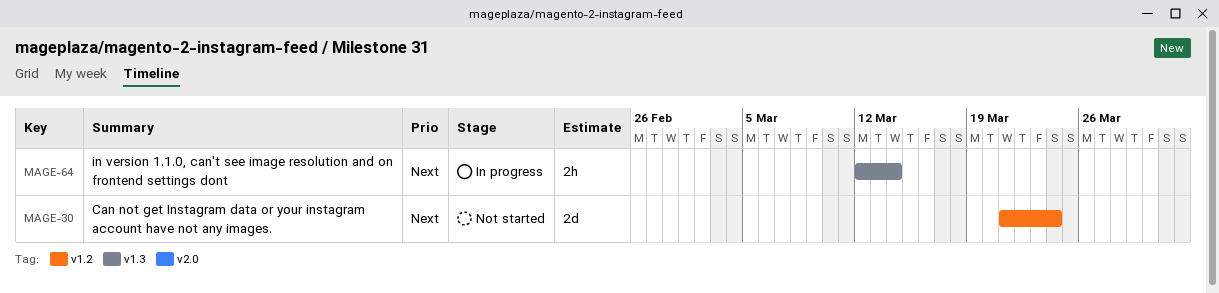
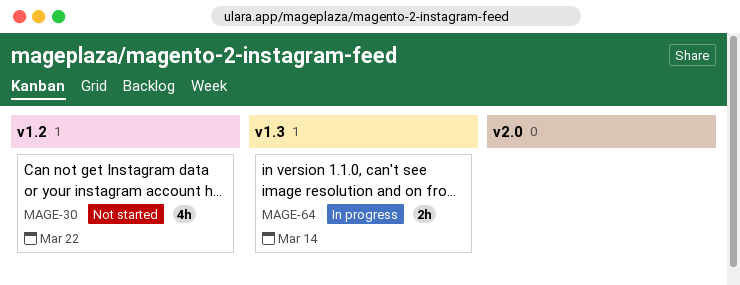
MAGE-30, estimate: 2d -> 4h
MAGE-30, due: Mar 24 -> Mar 22

